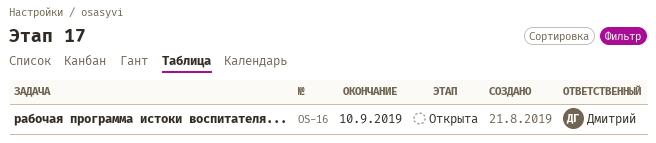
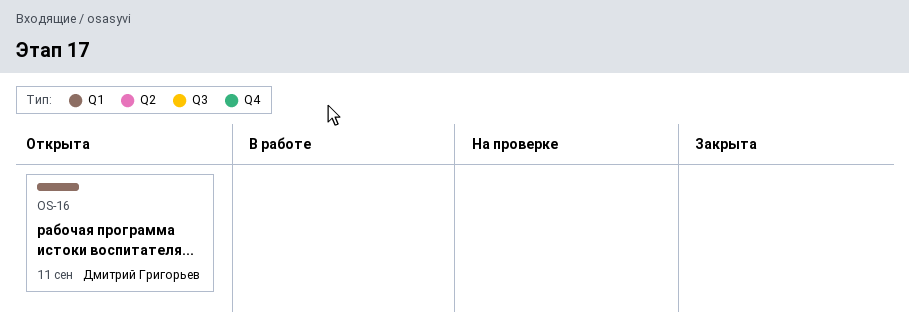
OS-16, due: Sep 10 -> Sep 11

